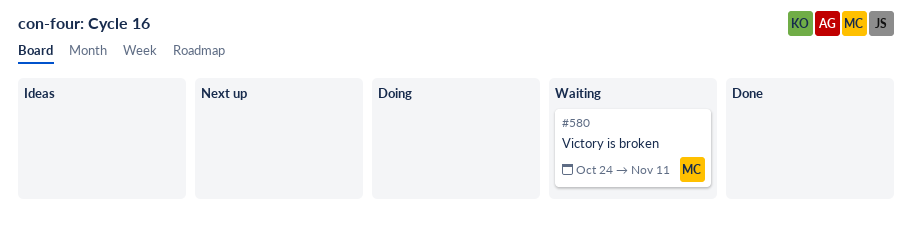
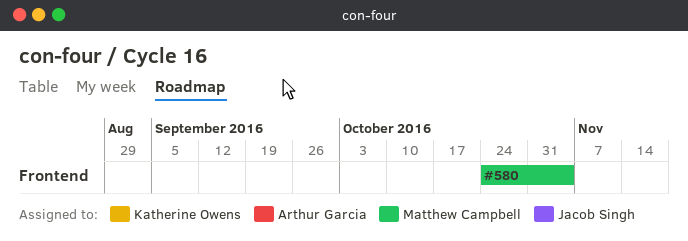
#580, due: Nov 11 -> Nov 4

